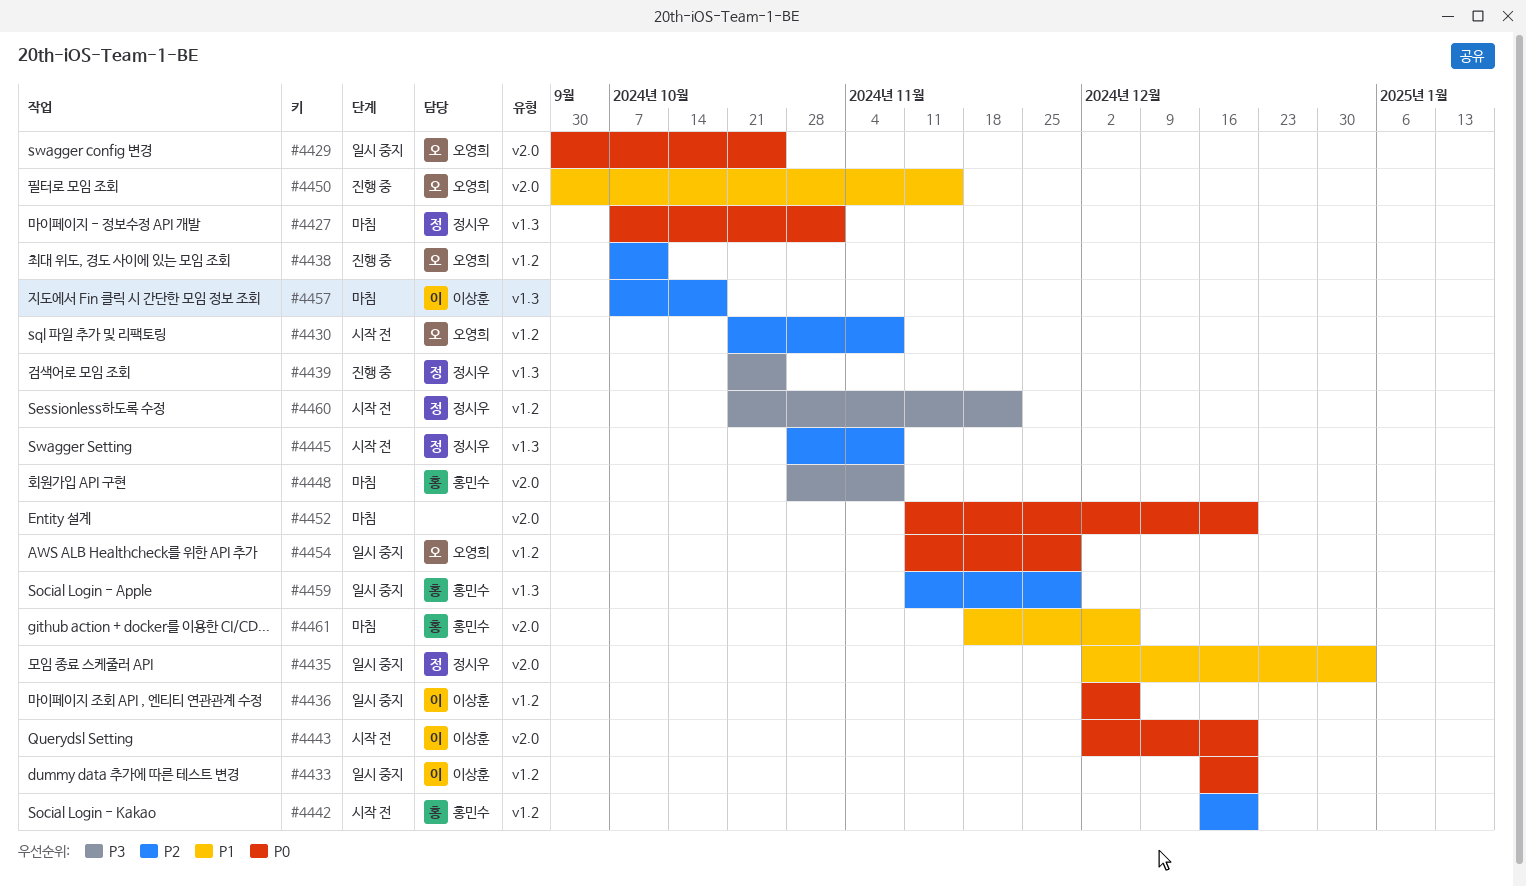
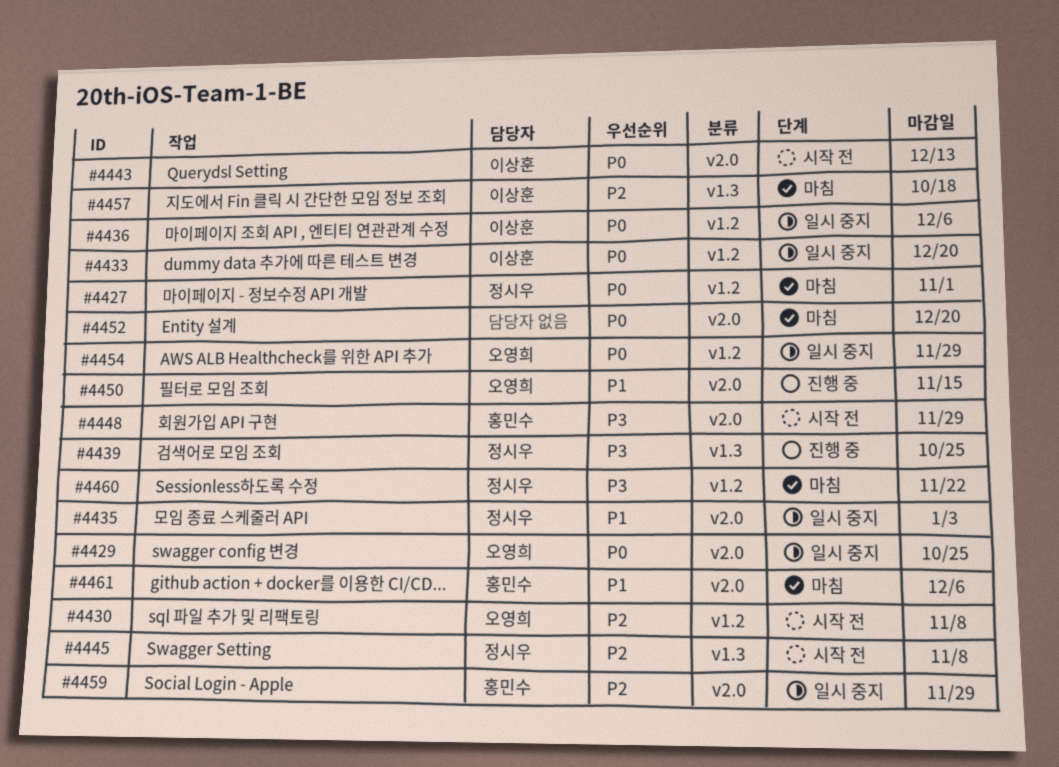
#4427, label: v1.3 -> v1.2
#4438: present -> none
#4442: present -> none
#4443, due: Dec 20 -> Dec 13
#4448, status: 마침 -> 시작 전
#4448, due: Nov 8 -> Nov 29
#4459, label: v1.3 -> v2.0
#4460, status: 시작 전 -> 마침

